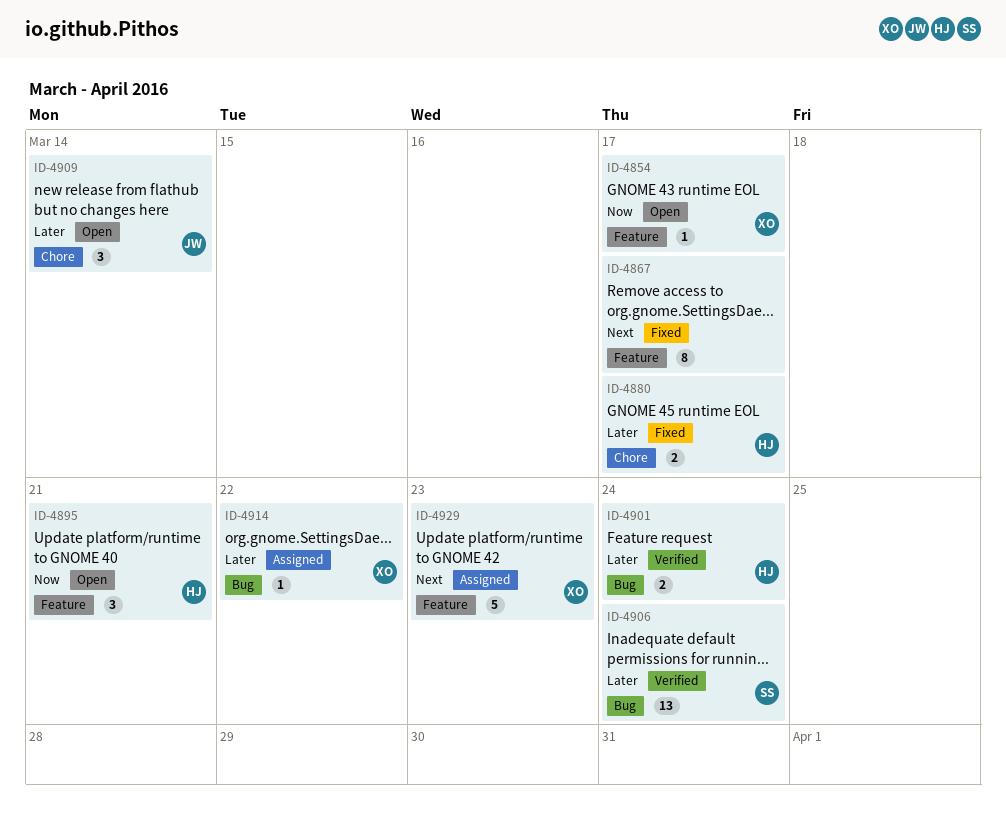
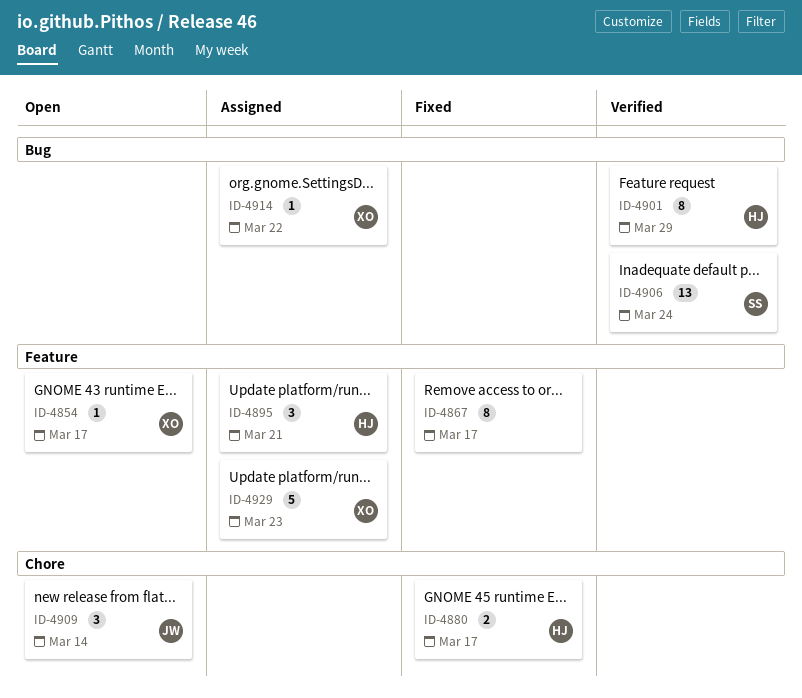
ID-4895, status: Open -> Assigned
ID-4901, estimate: 2 -> 8
ID-4901, due: Mar 24 -> Mar 29

